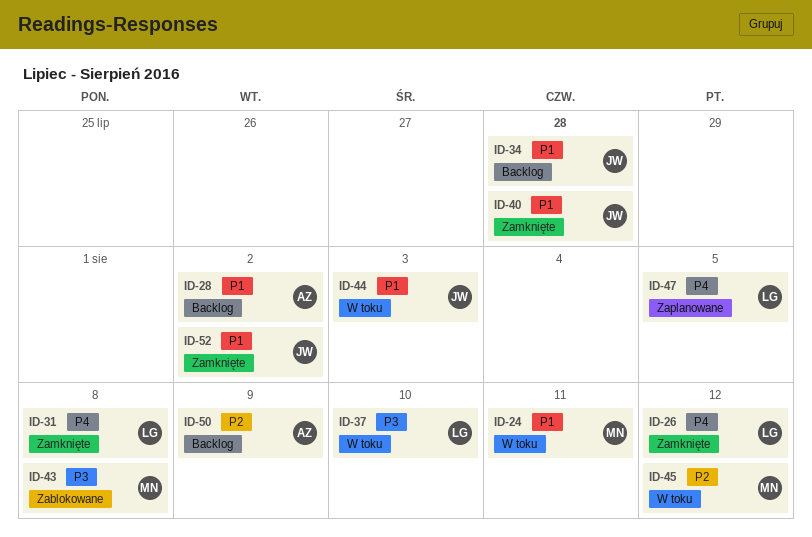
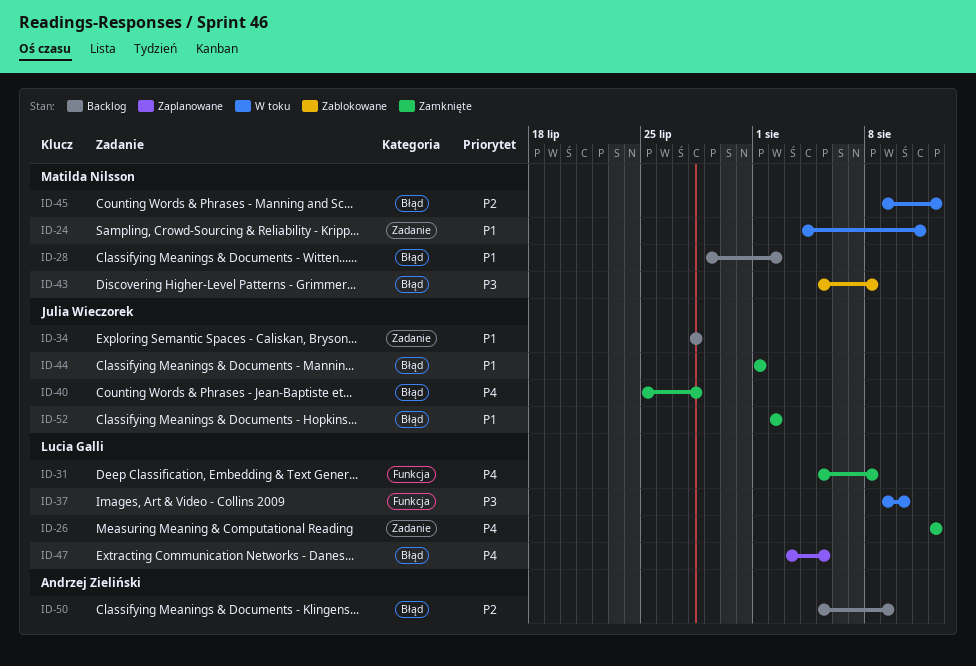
ID-28, owner: Andrzej Zieliński -> Matilda Nilsson
ID-40, priority: P1 -> P4
ID-44, status: W toku -> Zamknięte
ID-44, due: Aug 3 -> Aug 1

